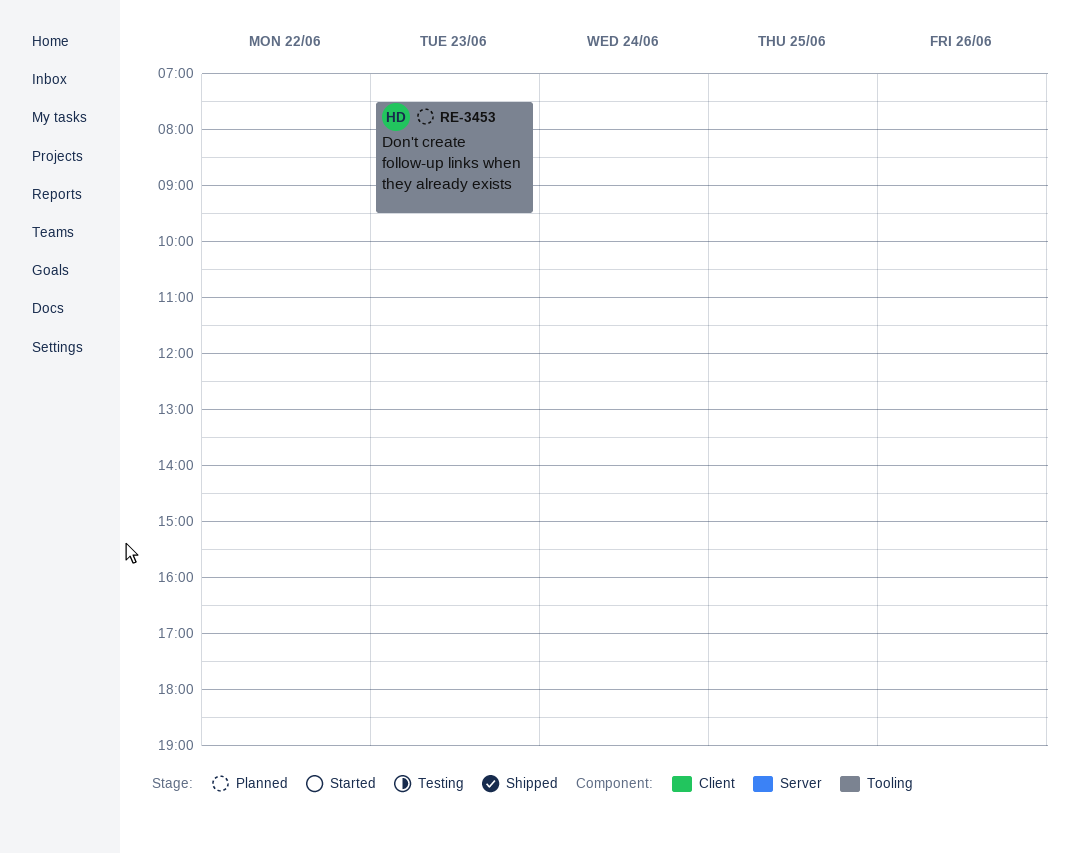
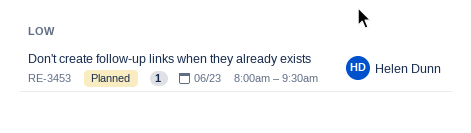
RE-3453, begins: 07:30 -> 08:00

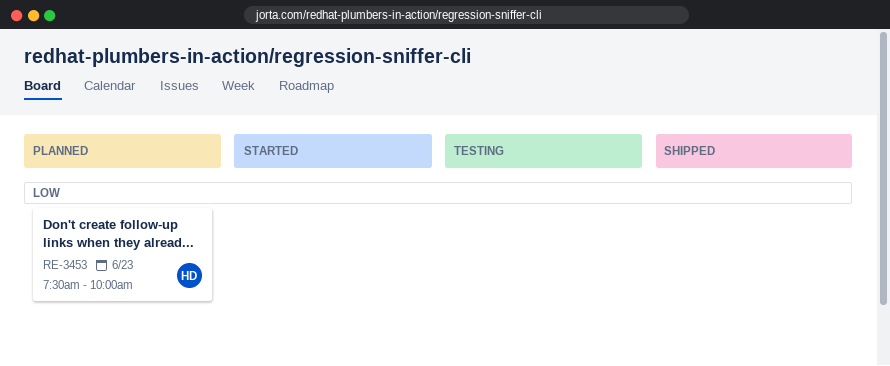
RE-3453, begins: 08:00 -> 07:30
RE-3453, ends: 09:30 -> 10:00

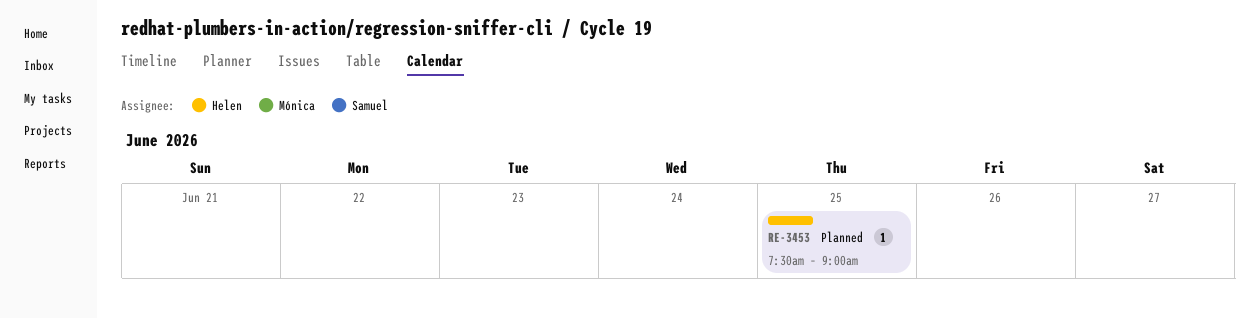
RE-3453, day: Jun 23 -> Jun 25
RE-3453, ends: 10:00 -> 09:00

